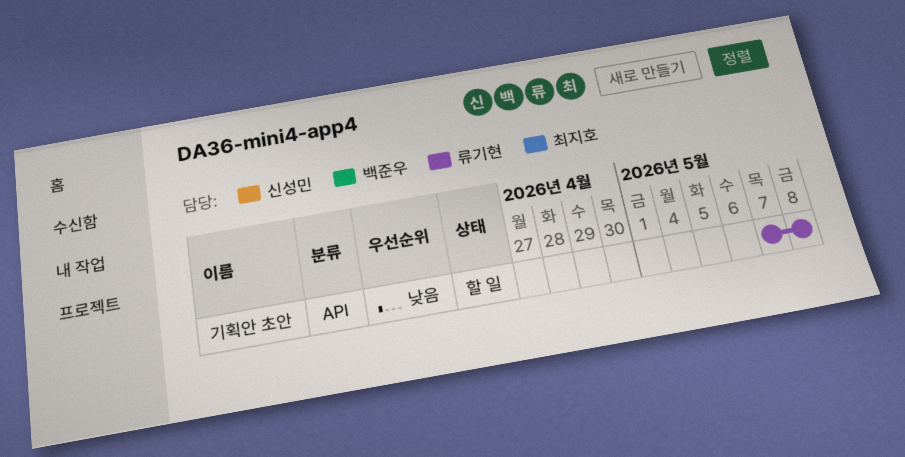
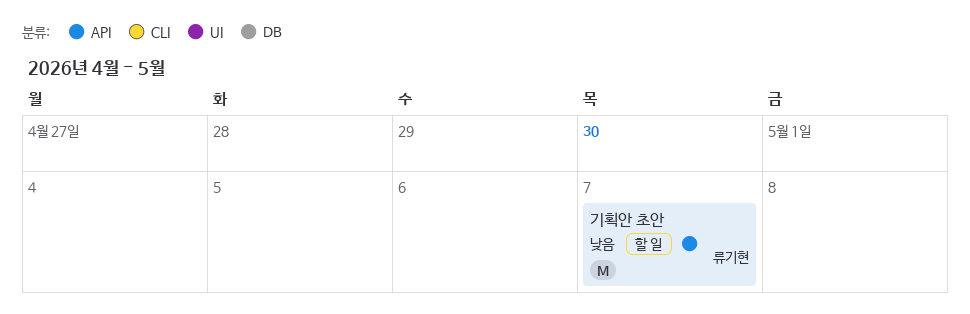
기획안 초안, due: May 8 -> May 7

